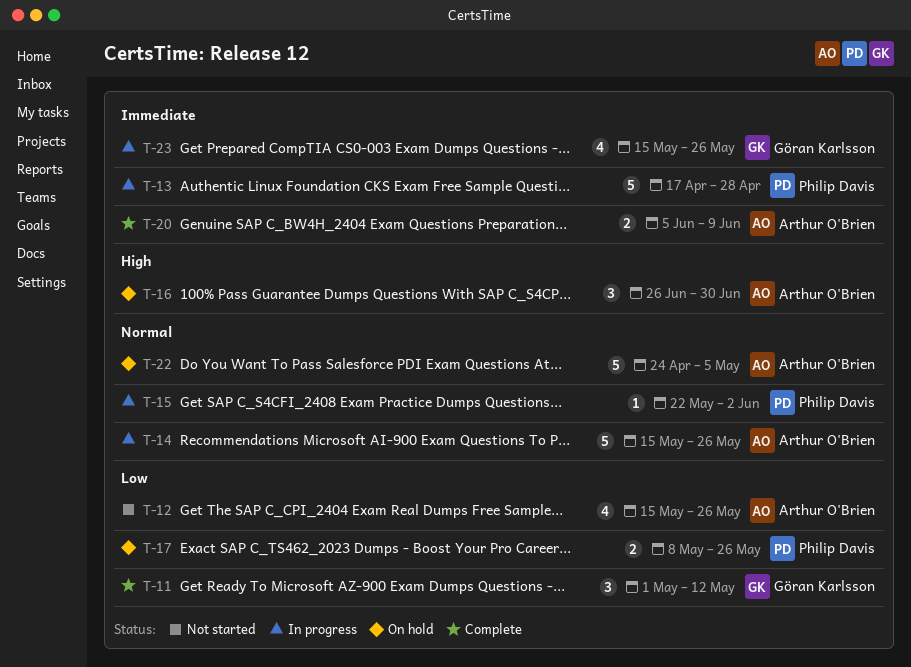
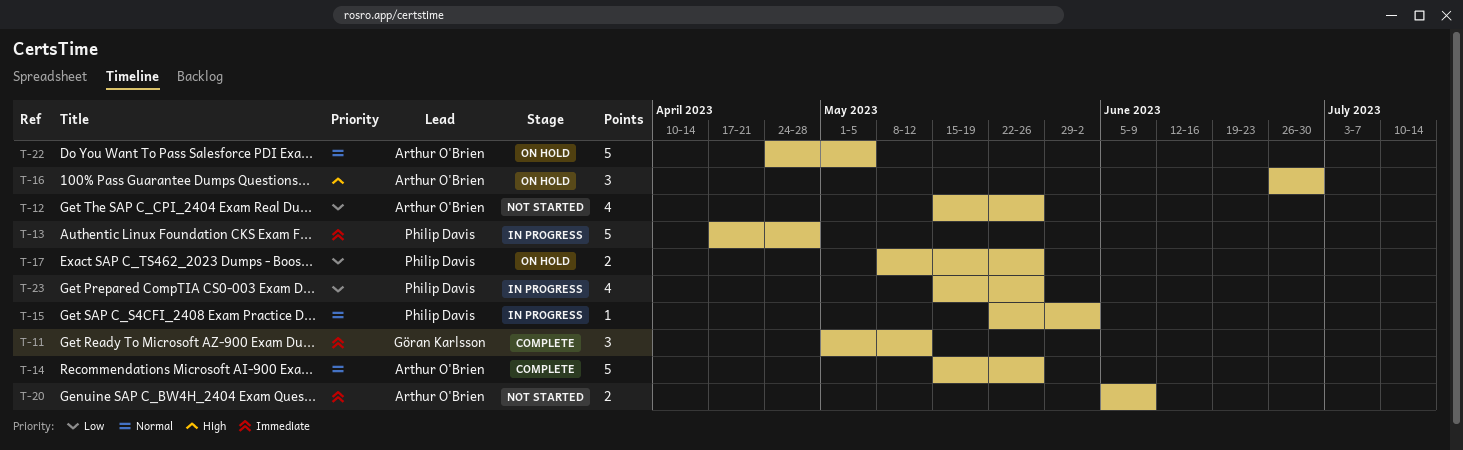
T-11, priority: Low -> Immediate
T-14, status: In progress -> Complete
T-20, status: Complete -> Not started
T-23, owner: Göran Karlsson -> Philip Davis
T-23, priority: Immediate -> Low

